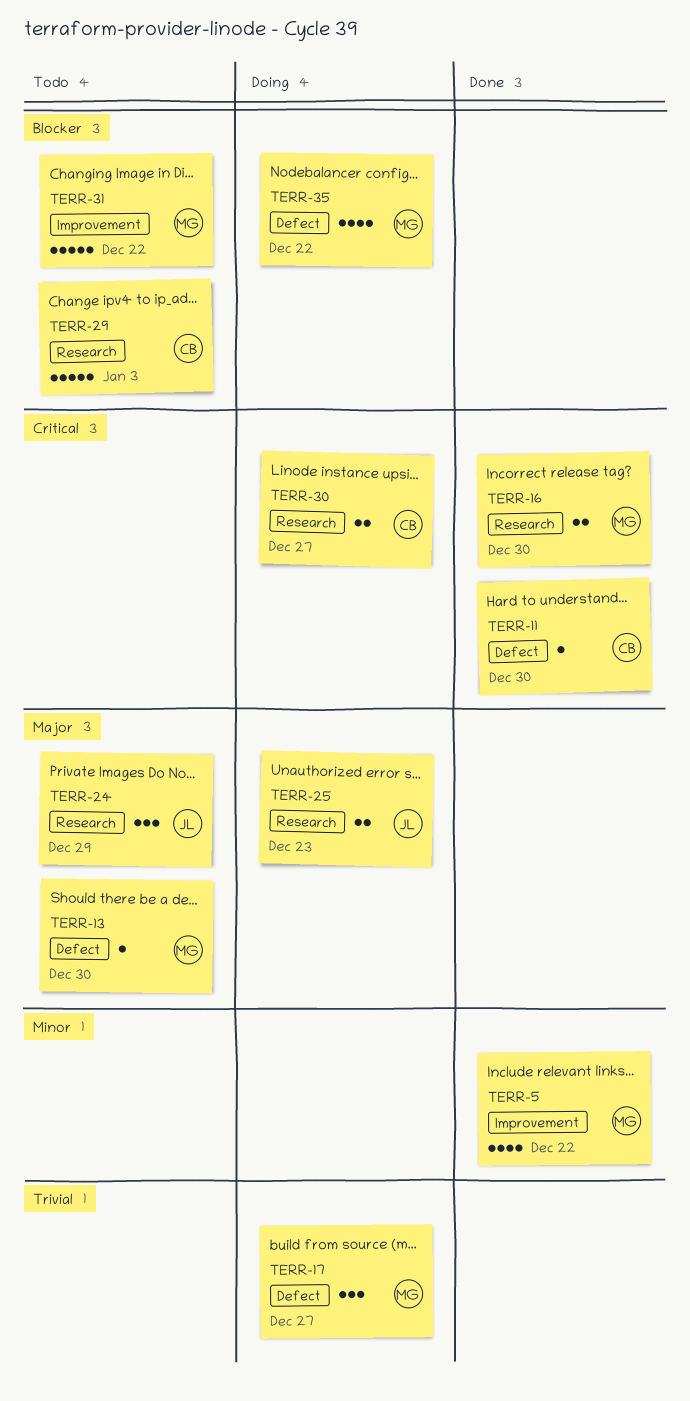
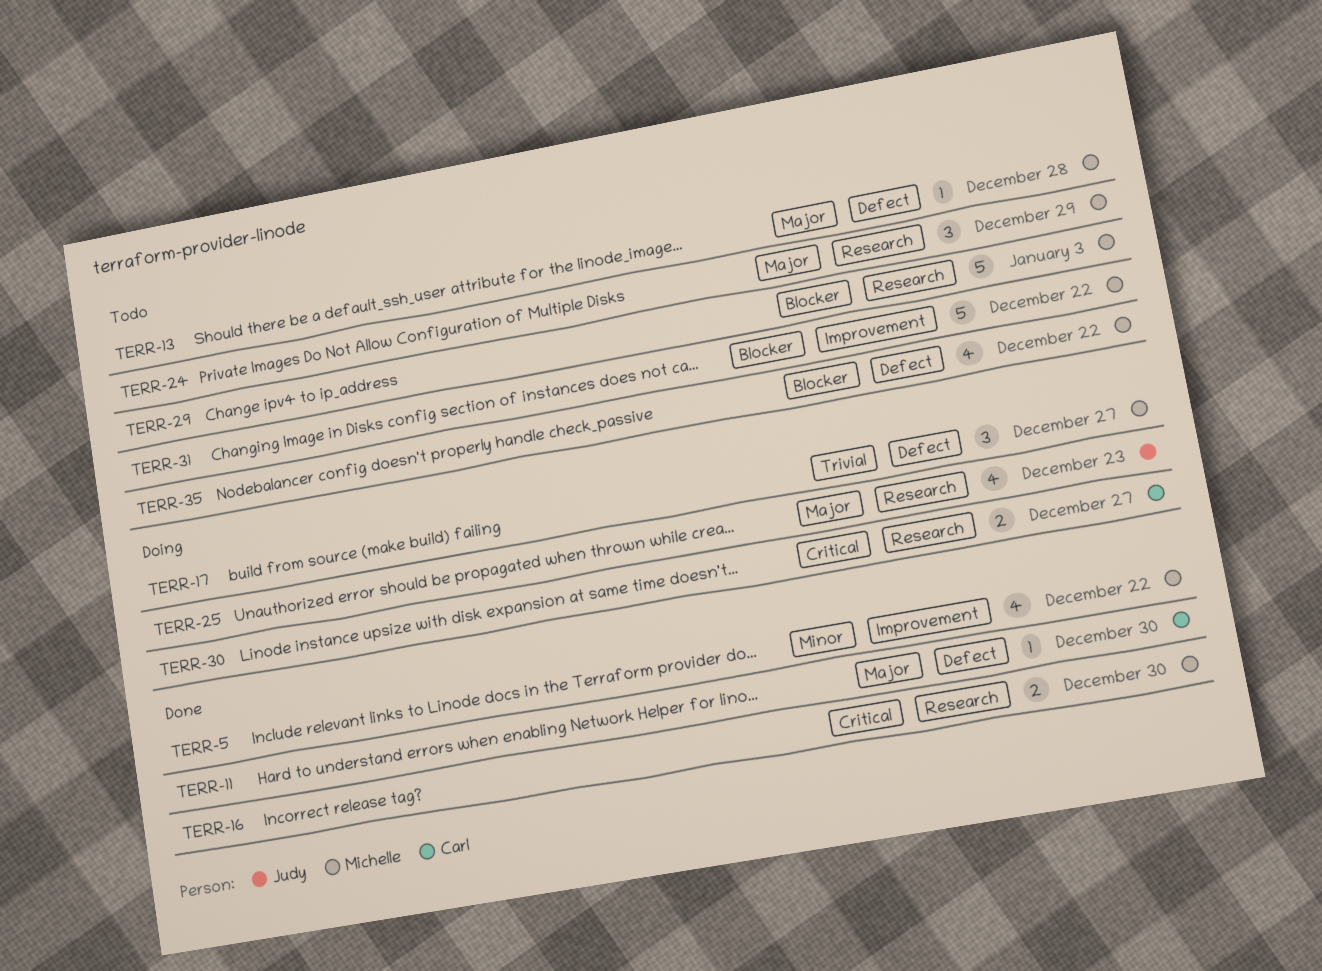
TERR-11, priority: Critical -> Major
TERR-13, due: Dec 30 -> Dec 28
TERR-24, owner: Judy -> Michelle
TERR-25, estimate: 2 -> 4
TERR-29, owner: Carl -> Michelle
TERR-35, status: Doing -> Todo

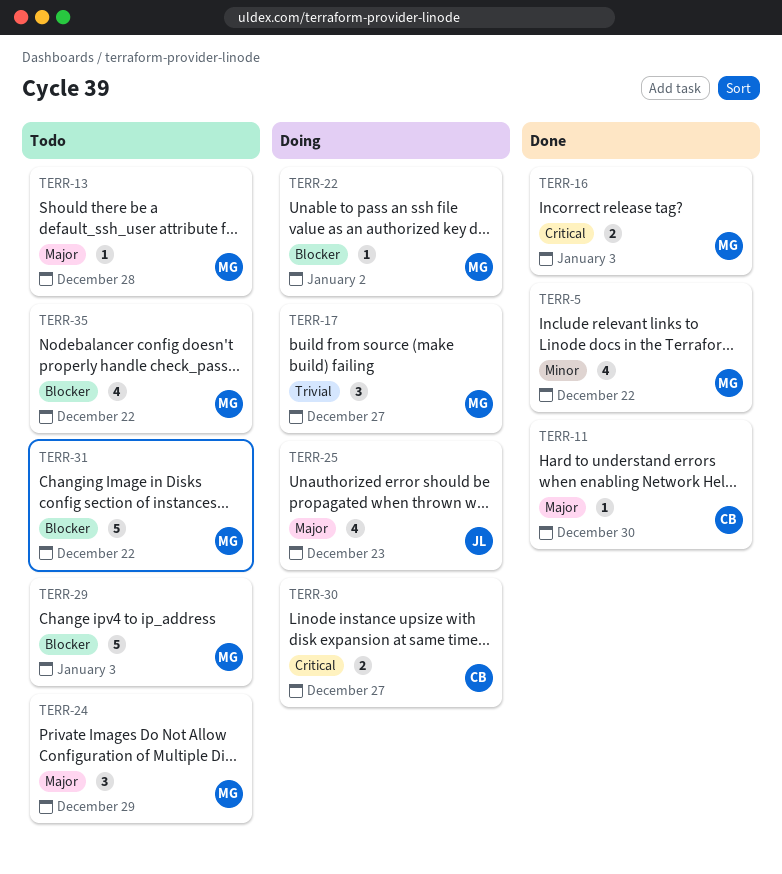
TERR-16, due: Dec 30 -> Jan 3
TERR-22: none -> present

